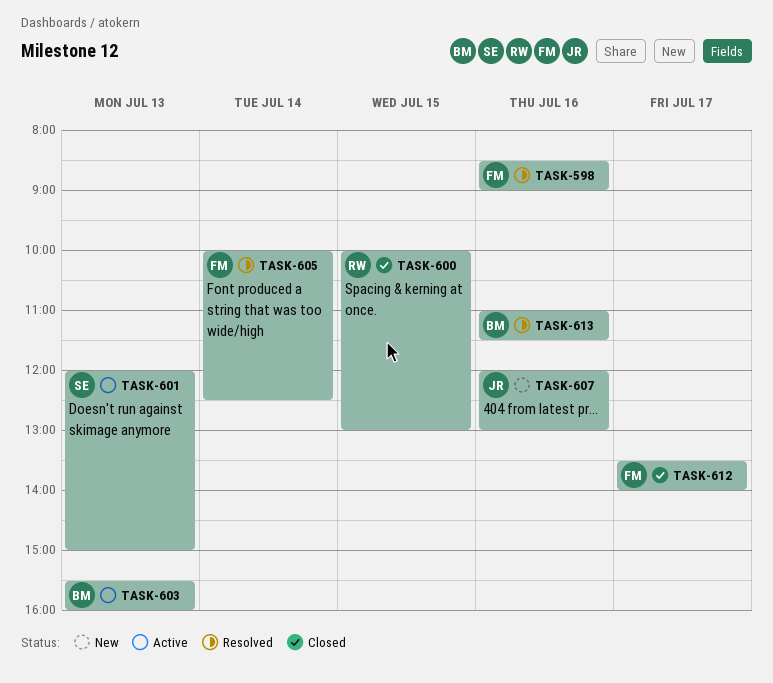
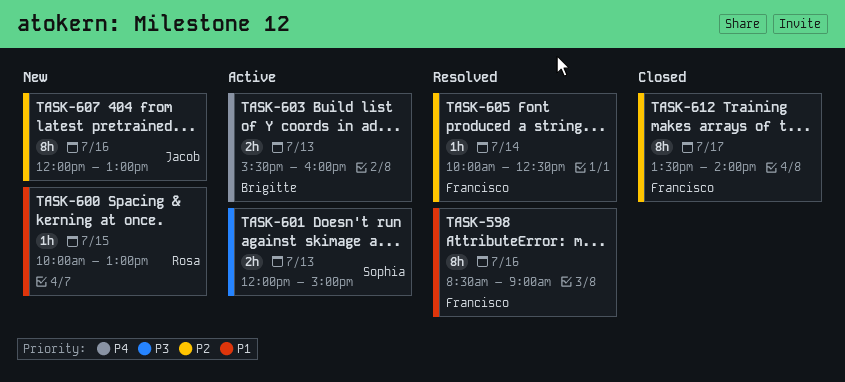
TASK-600, status: Closed -> New
TASK-613: present -> none

